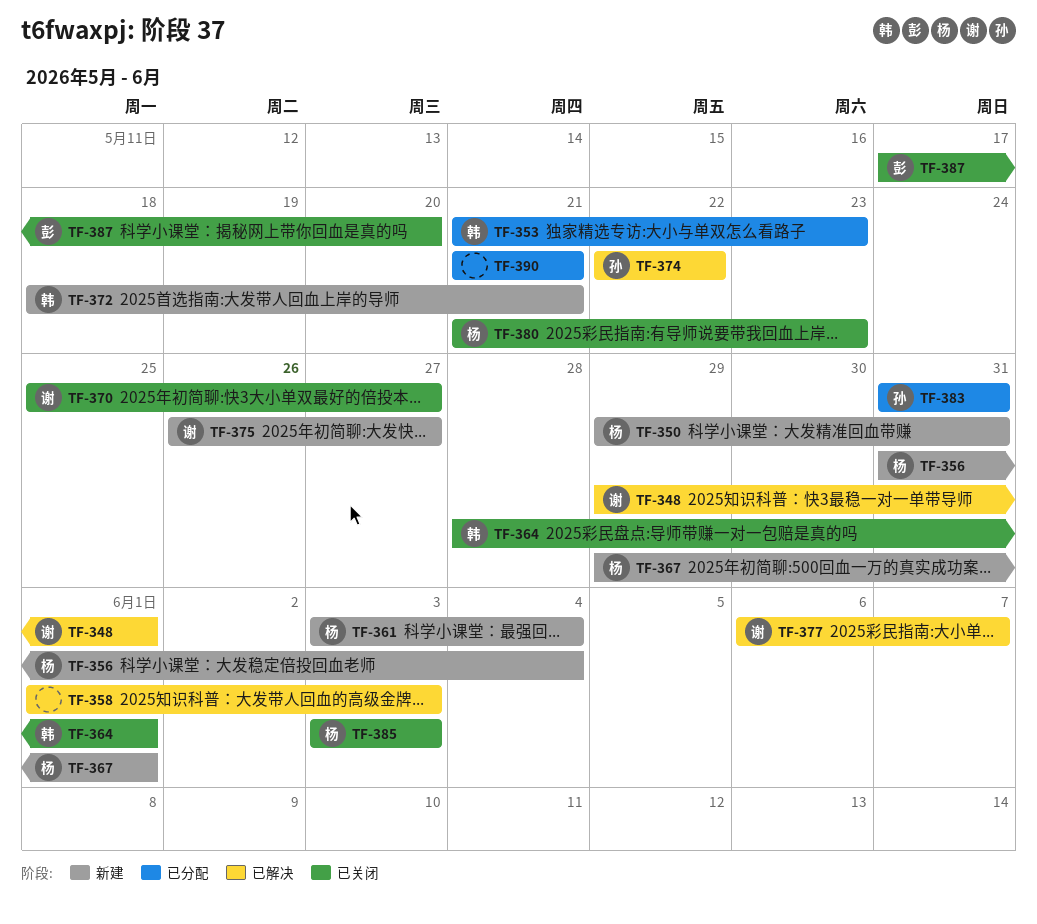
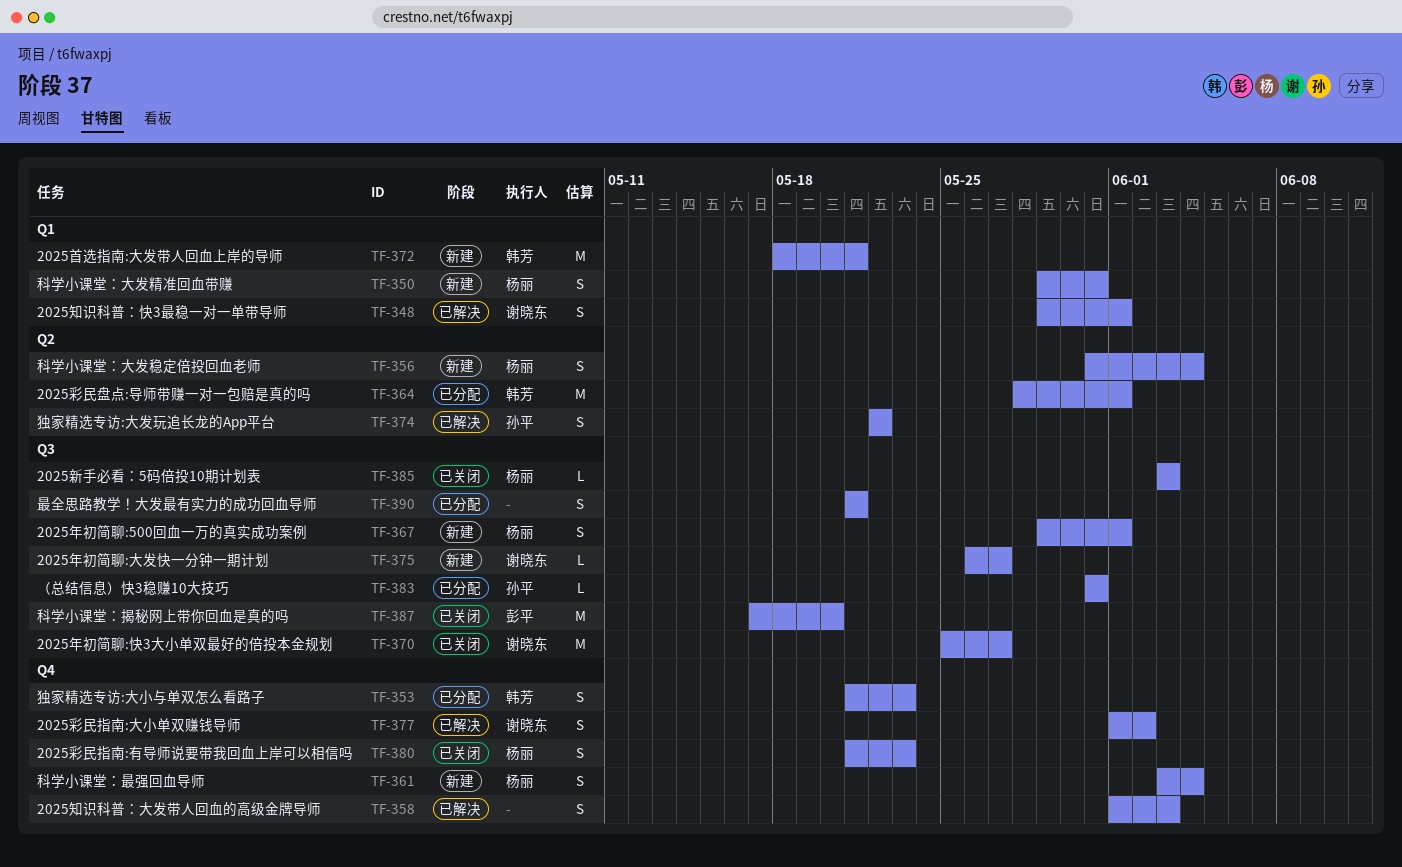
TF-364, status: 已关闭 -> 已分配
TF-377, start: Jun 6 -> Jun 1
TF-377, due: Jun 7 -> Jun 2

